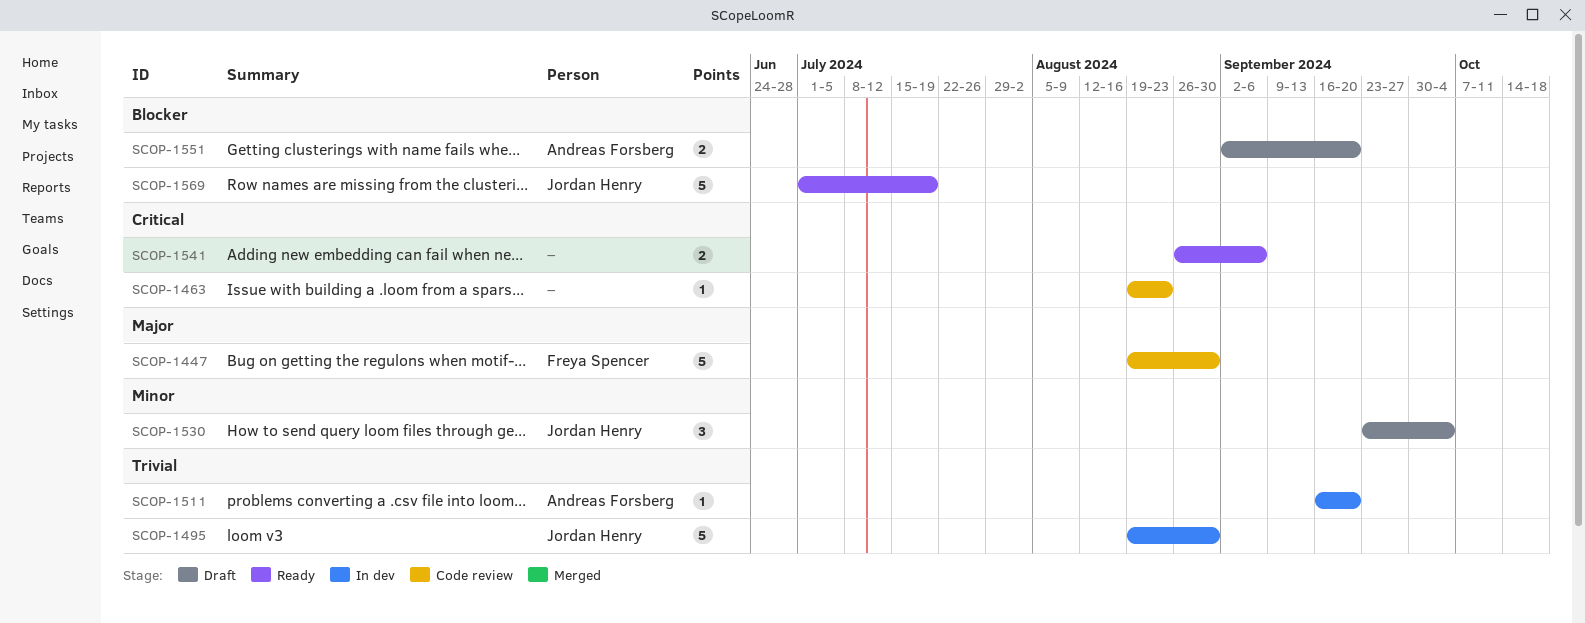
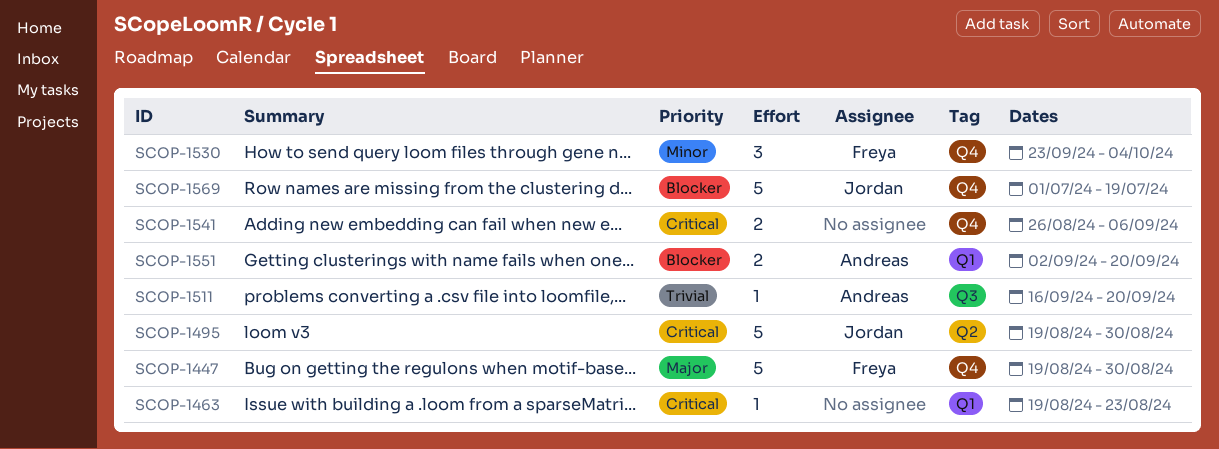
SCOP-1495, priority: Trivial -> Critical
SCOP-1530, owner: Jordan Henry -> Freya Spencer

